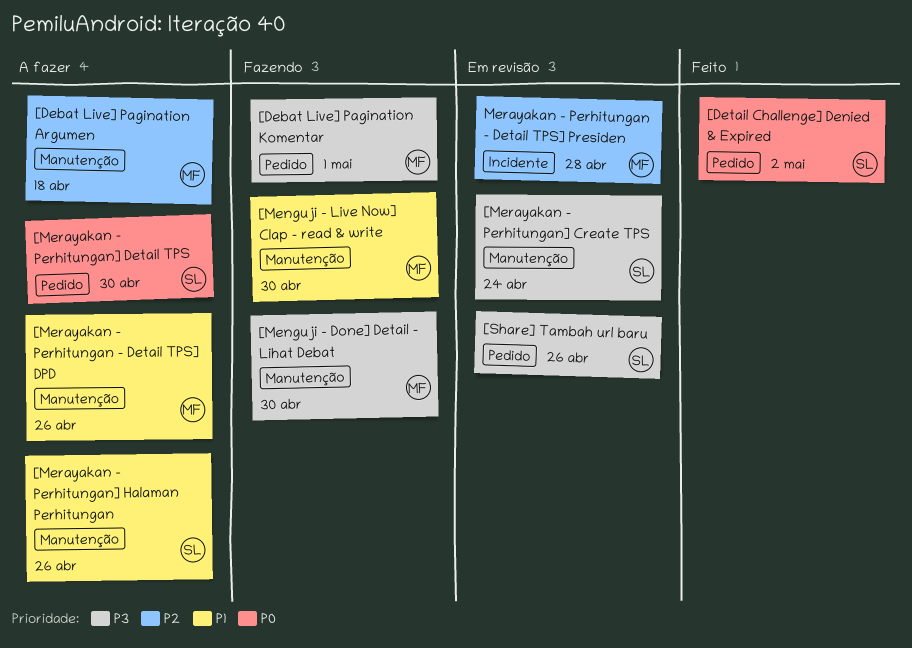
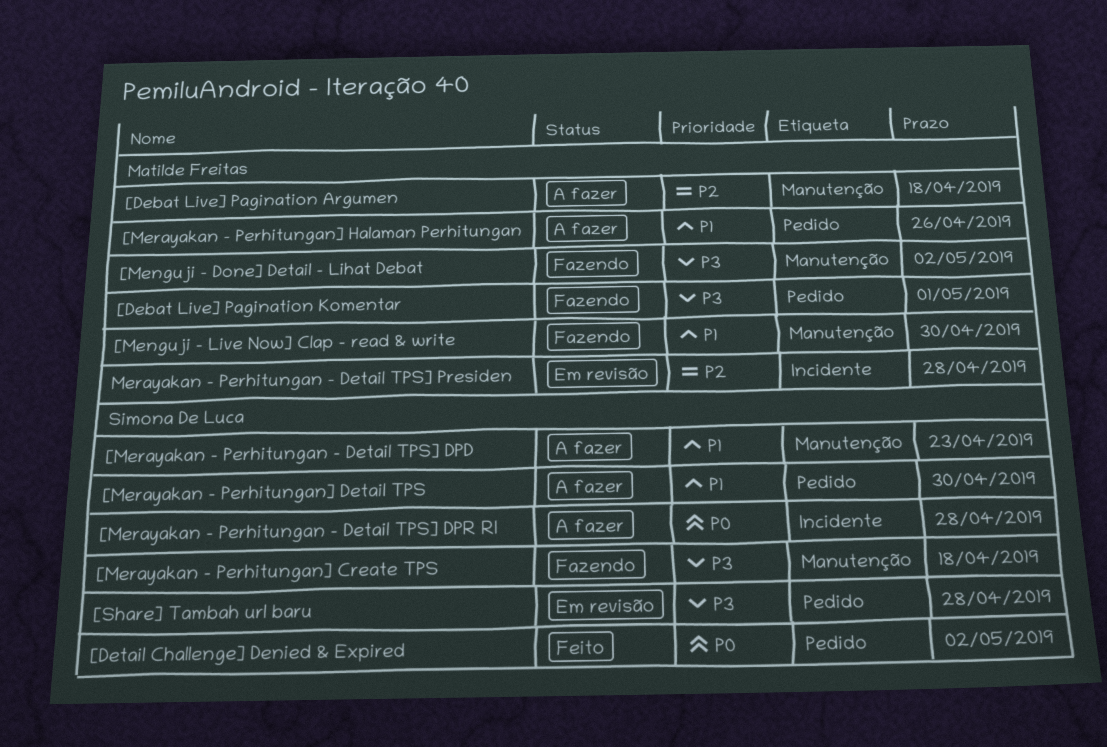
[Menguji - Done] Detail - Lihat Debat, due: Apr 30 -> May 2
[Merayakan - Perhitungan - Detail TPS] DPD, owner: Matilde Freitas -> Simona De Luca
[Merayakan - Perhitungan - Detail TPS] DPD, due: Apr 26 -> Apr 23
[Merayakan - Perhitungan - Detail TPS] DPR RI: none -> present
[Merayakan - Perhitungan] Create TPS, status: Em revisão -> Fazendo
[Merayakan - Perhitungan] Create TPS, due: Apr 24 -> Apr 18
[Merayakan - Perhitungan] Detail TPS, priority: P0 -> P1
[Merayakan - Perhitungan] Halaman Perhitungan, owner: Simona De Luca -> Matilde Freitas
[Merayakan - Perhitungan] Halaman Perhitungan, label: Manutenção -> Pedido
[Share] Tambah url baru, due: Apr 26 -> Apr 28

